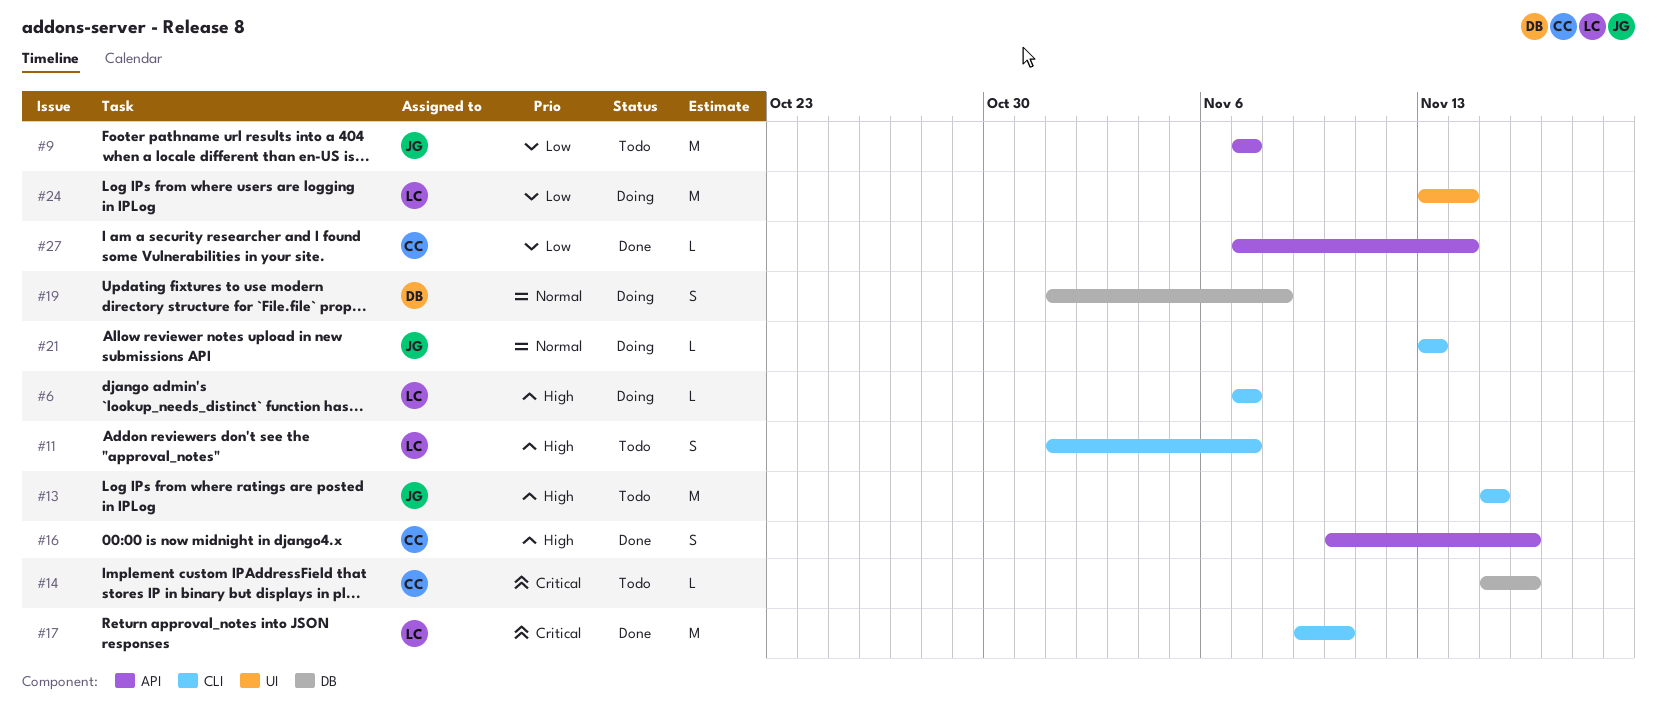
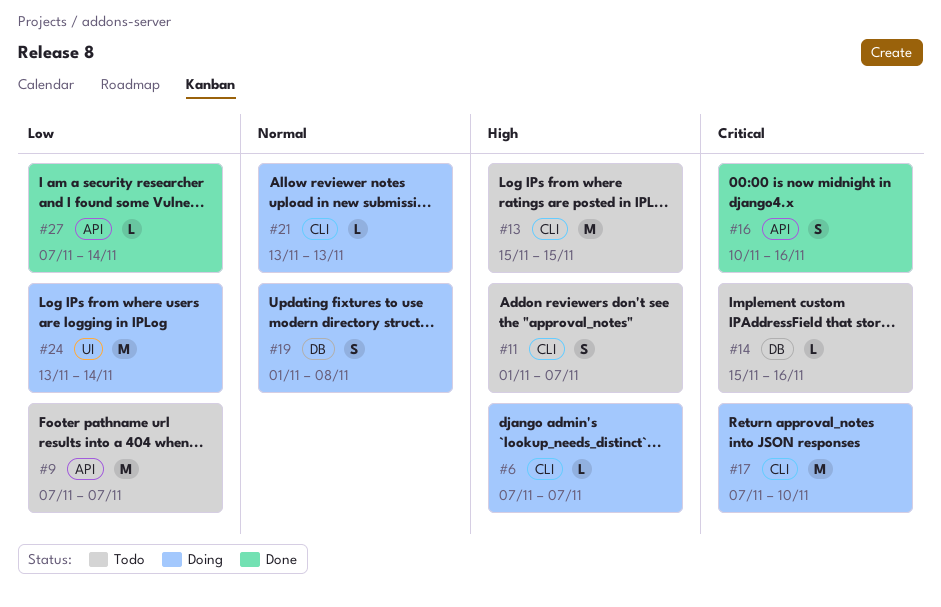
#16, priority: High -> Critical
#17, status: Done -> Doing
#17, start: Nov 9 -> Nov 7

